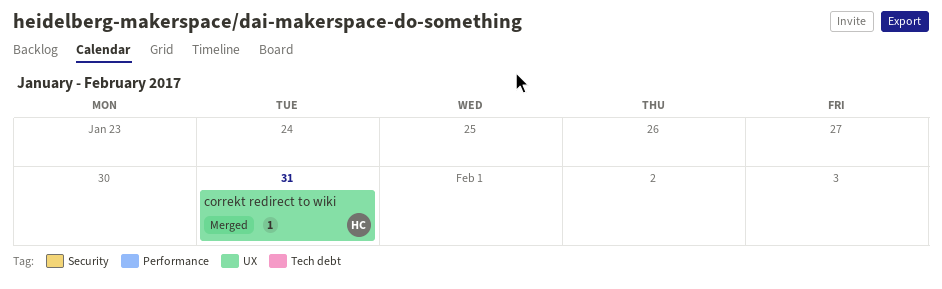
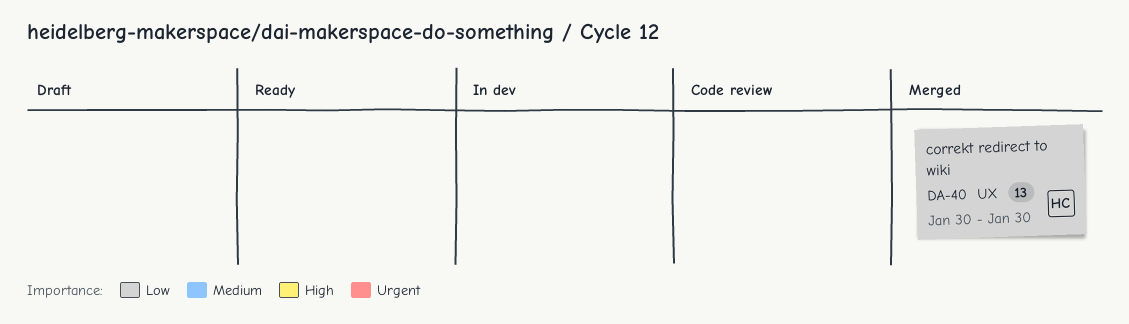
correkt redirect to wiki, estimate: 1 -> 13
correkt redirect to wiki, due: Jan 31 -> Jan 30

